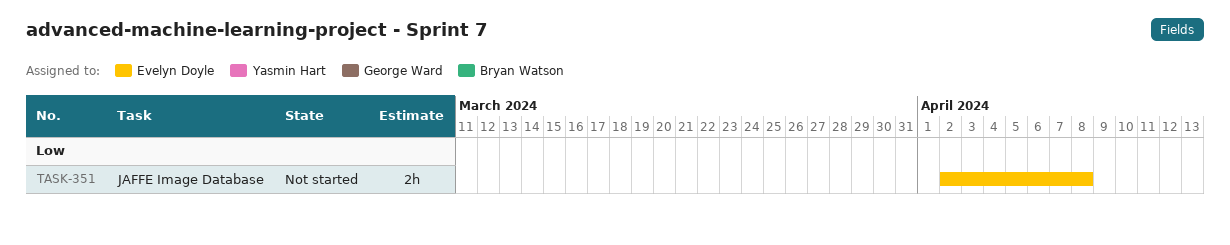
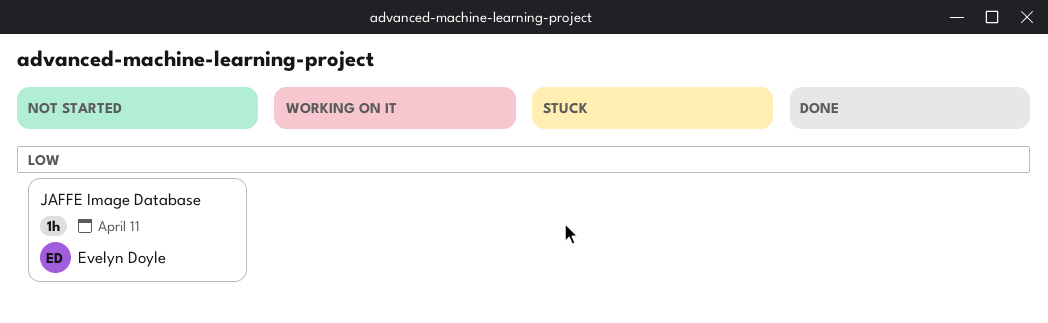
JAFFE Image Database, estimate: 2h -> 1h
JAFFE Image Database, due: Apr 8 -> Apr 11

